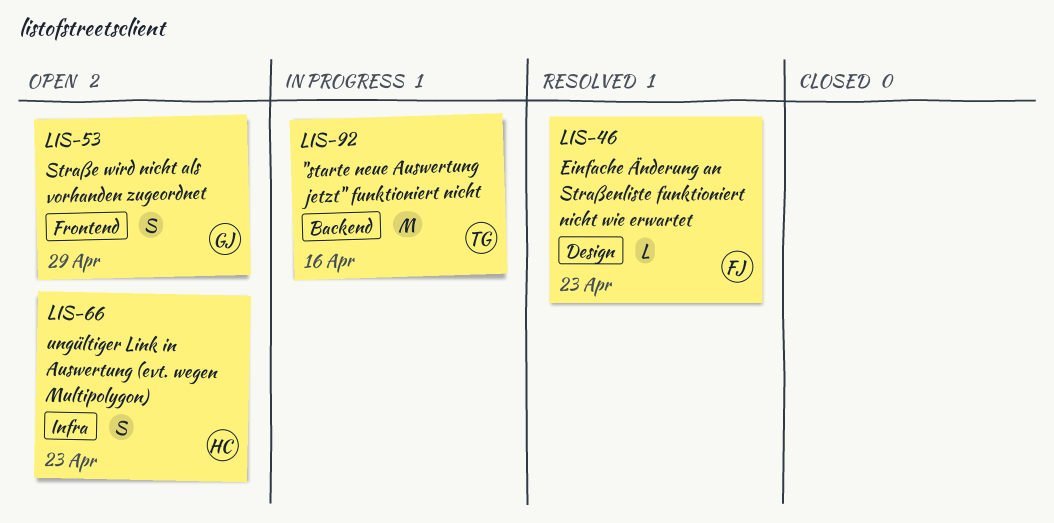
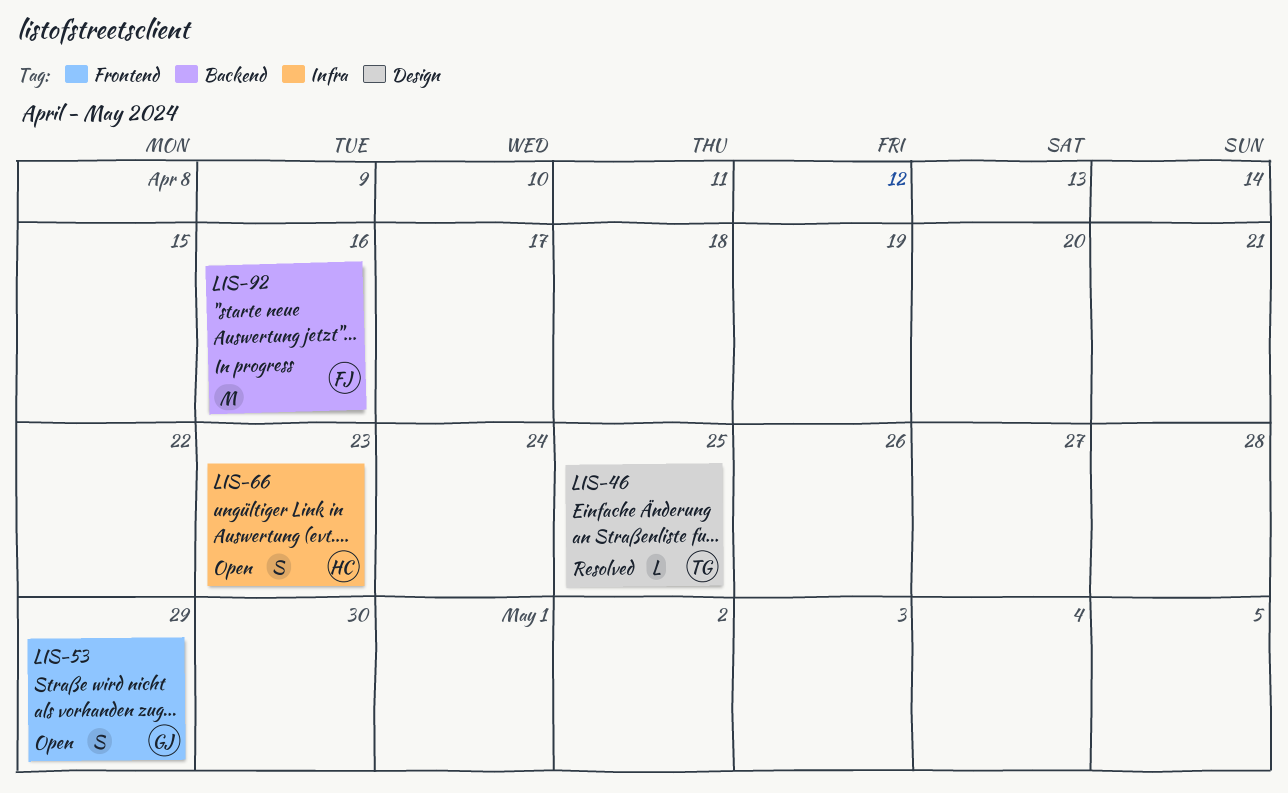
LIS-46, owner: FJ -> TG
LIS-46, due: Apr 23 -> Apr 25
LIS-92, owner: TG -> FJ

